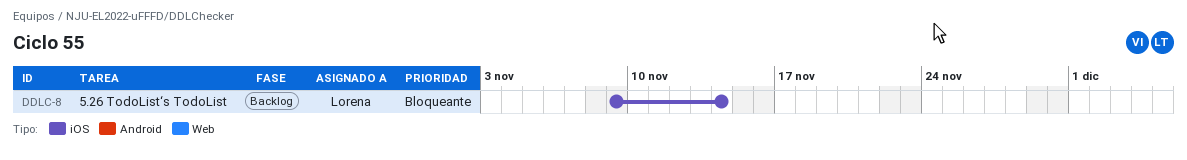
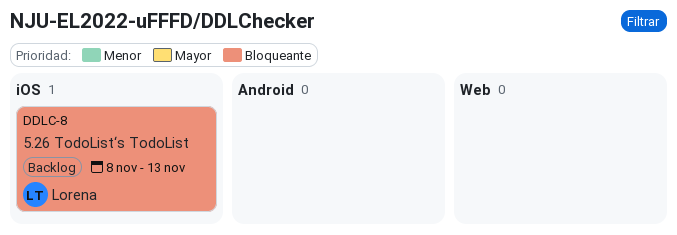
DDLC-8, start: Nov 9 -> Nov 8
DDLC-8, due: Nov 14 -> Nov 13

